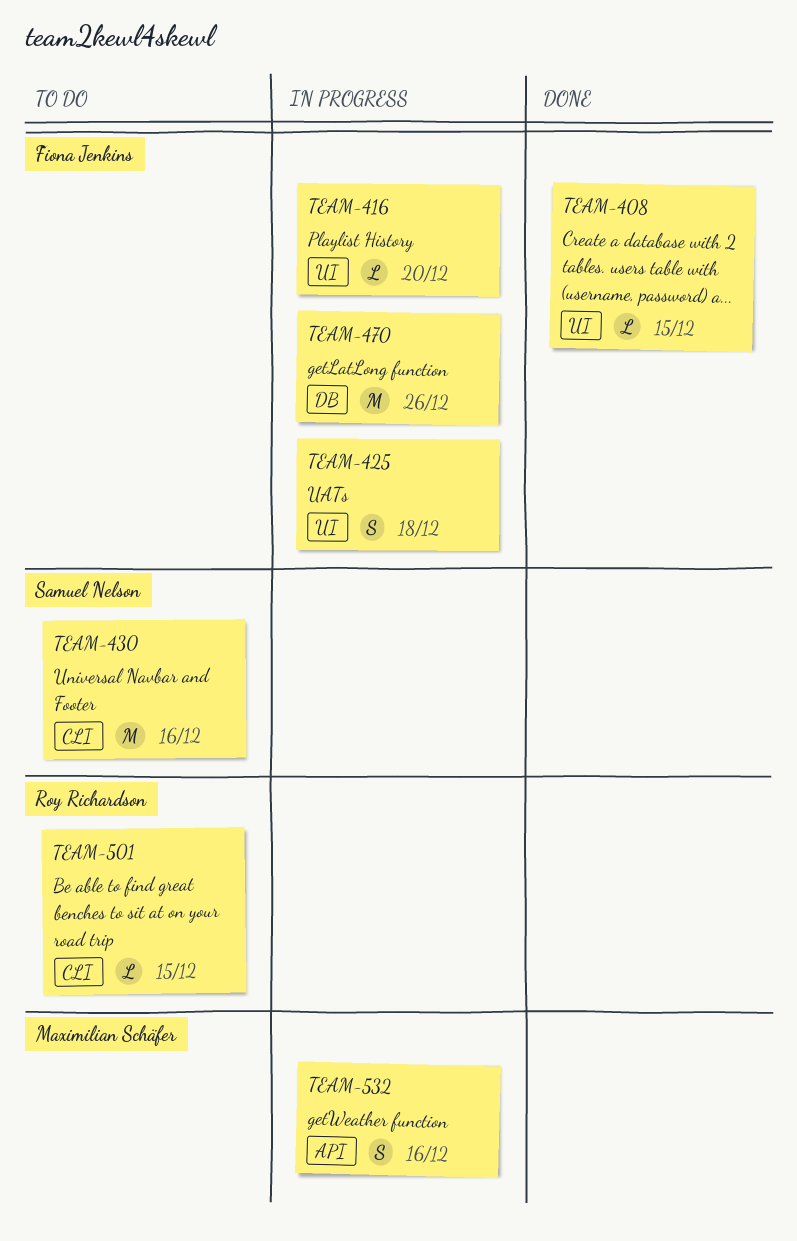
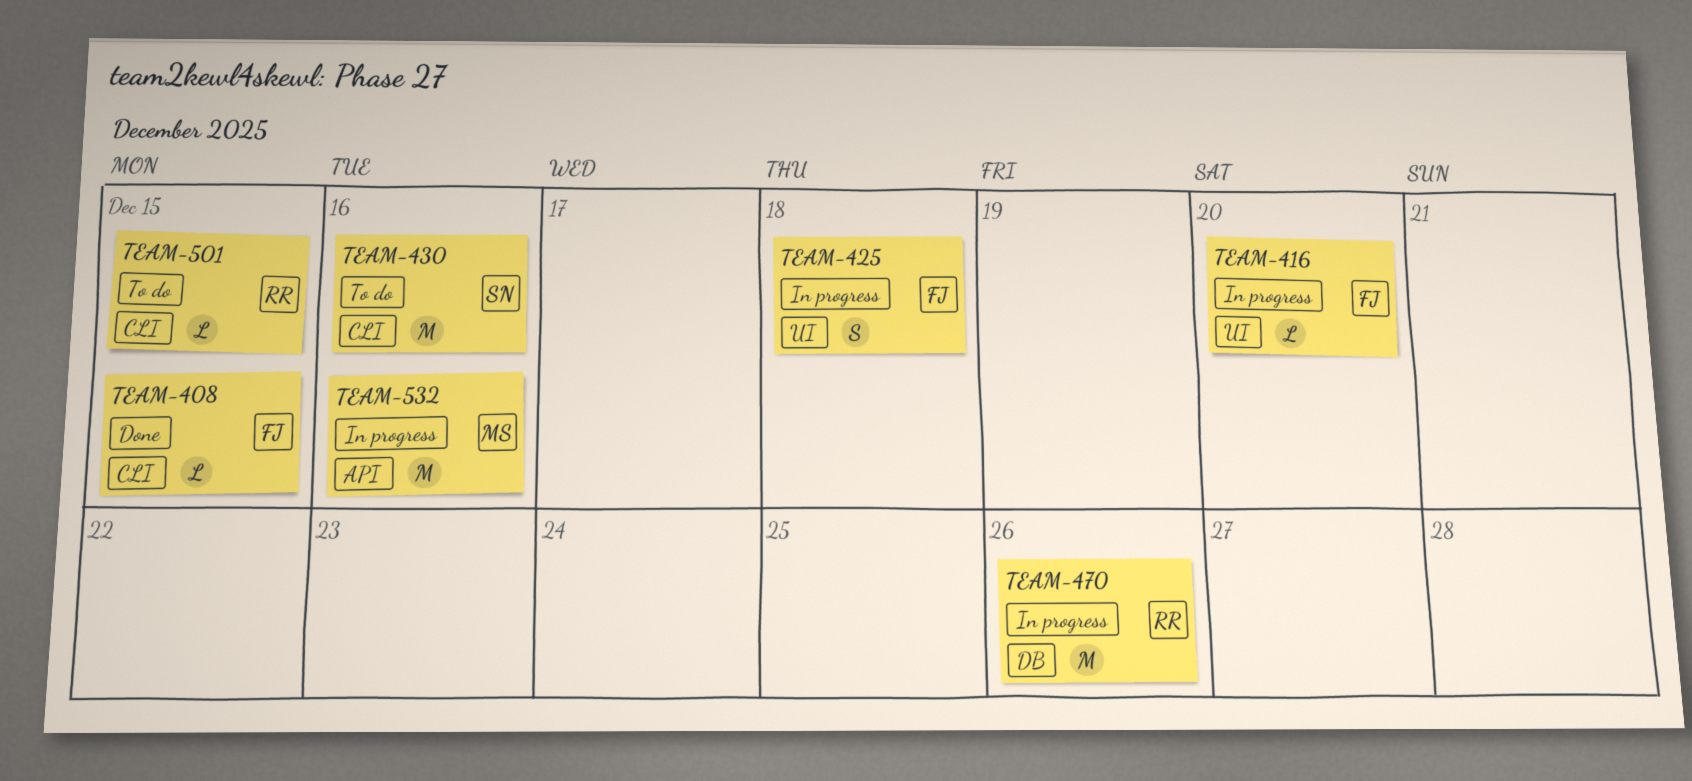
TEAM-408, label: UI -> CLI
TEAM-470, owner: Fiona Jenkins -> Roy Richardson
TEAM-532, estimate: S -> M

